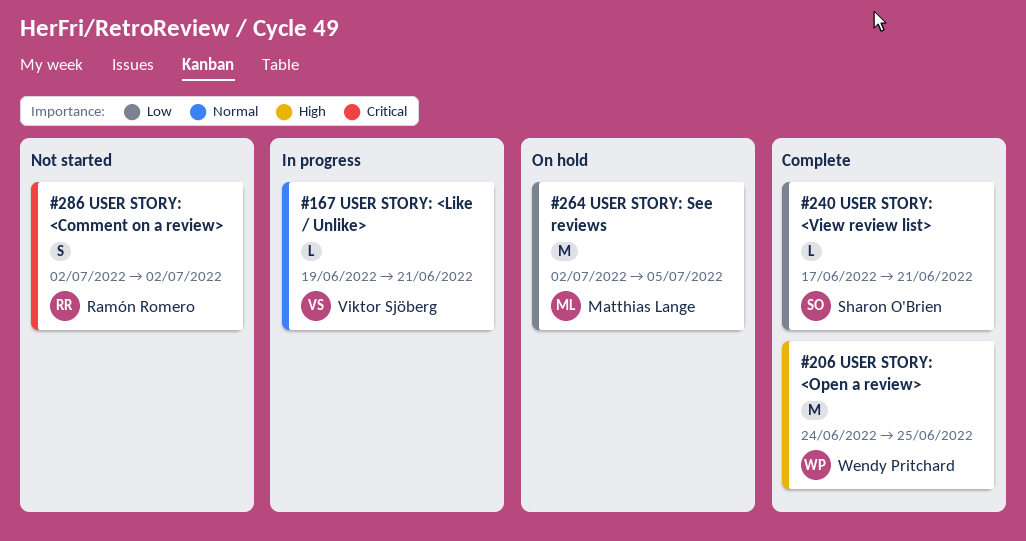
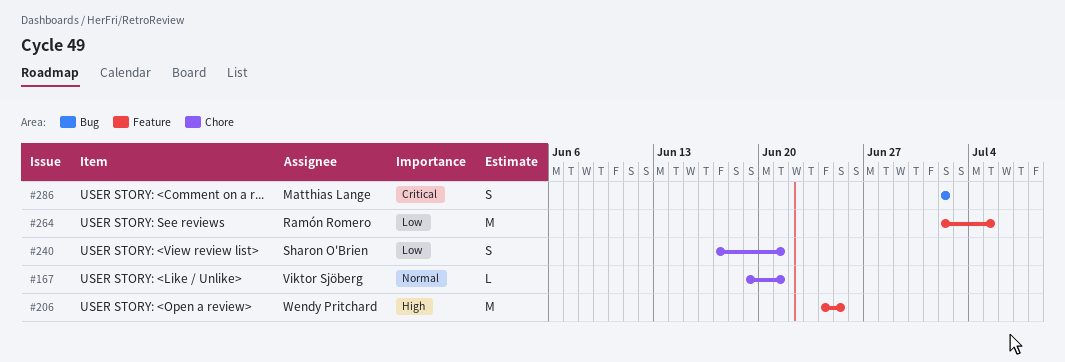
#240, estimate: L -> S
#264, owner: Matthias Lange -> Ramón Romero
#286, owner: Ramón Romero -> Matthias Lange

